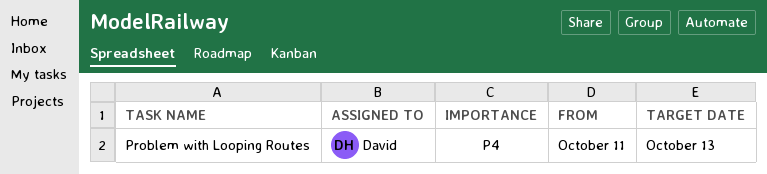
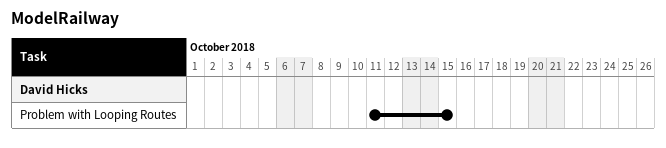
Problem with Looping Routes, due: Oct 13 -> Oct 15

